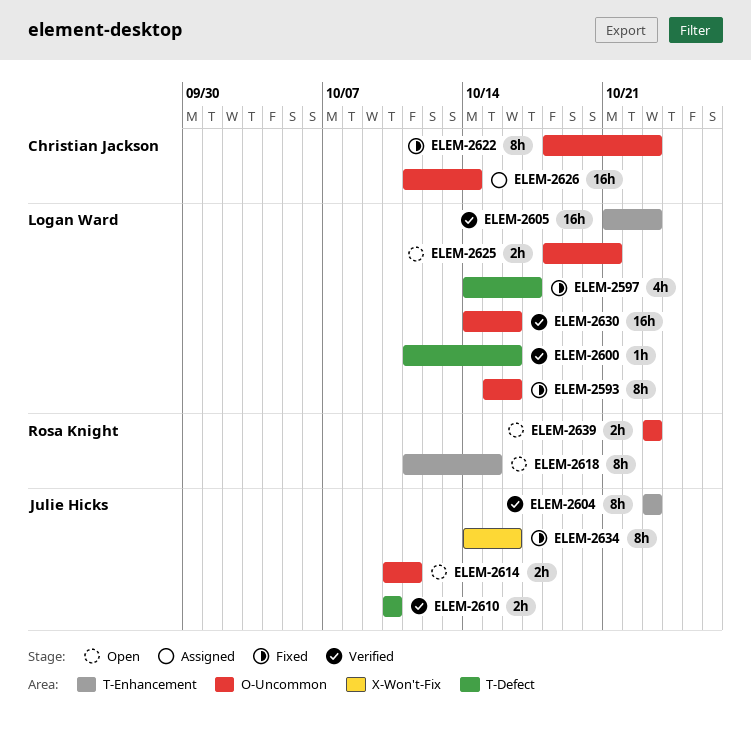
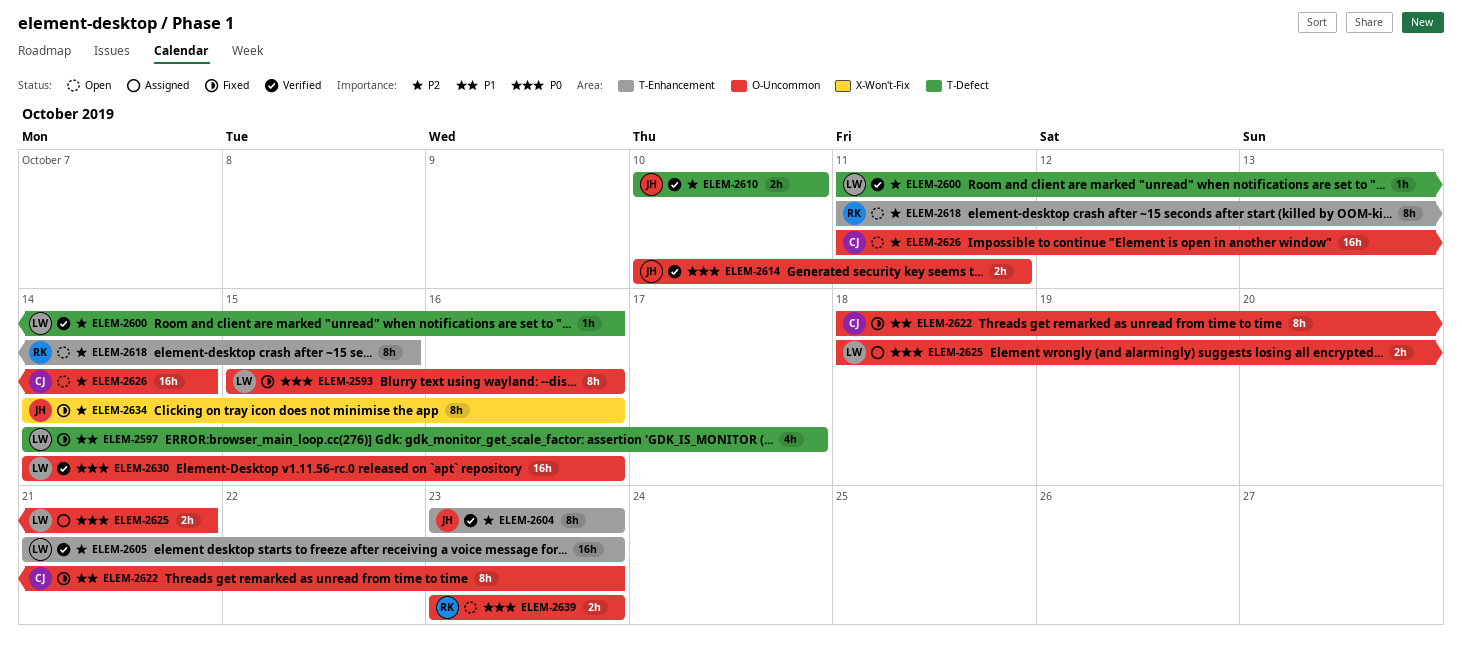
ELEM-2614, status: Open -> Verified
ELEM-2625, status: Open -> Assigned
ELEM-2626, status: Assigned -> Open

